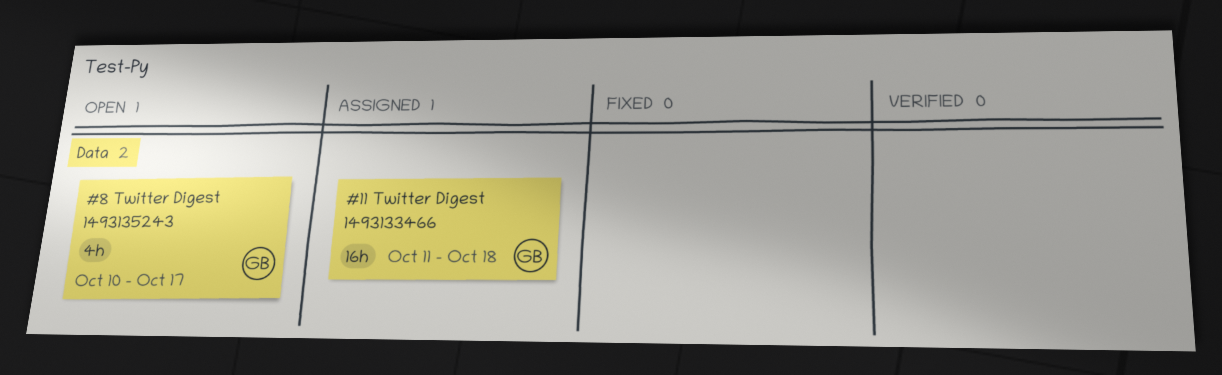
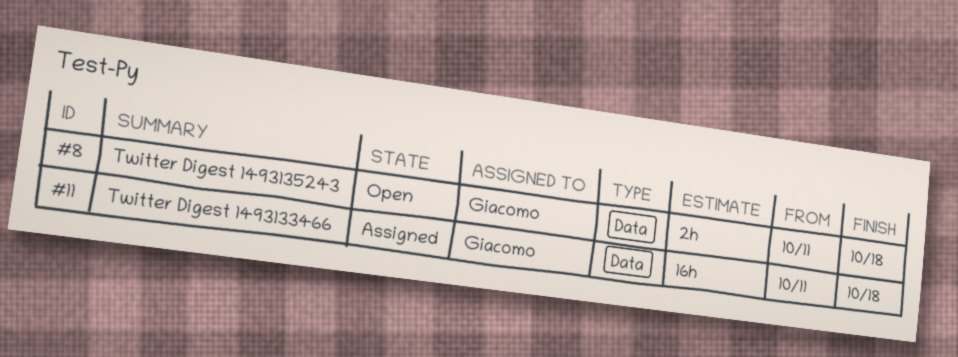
#8, estimate: 4h -> 2h
#8, start: Oct 10 -> Oct 11
#8, due: Oct 17 -> Oct 18

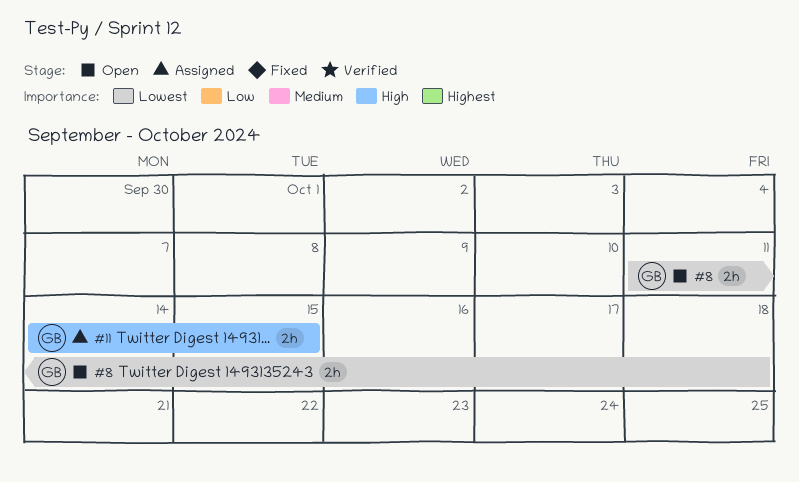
#11, estimate: 16h -> 2h
#11, start: Oct 11 -> Oct 14
#11, due: Oct 18 -> Oct 15

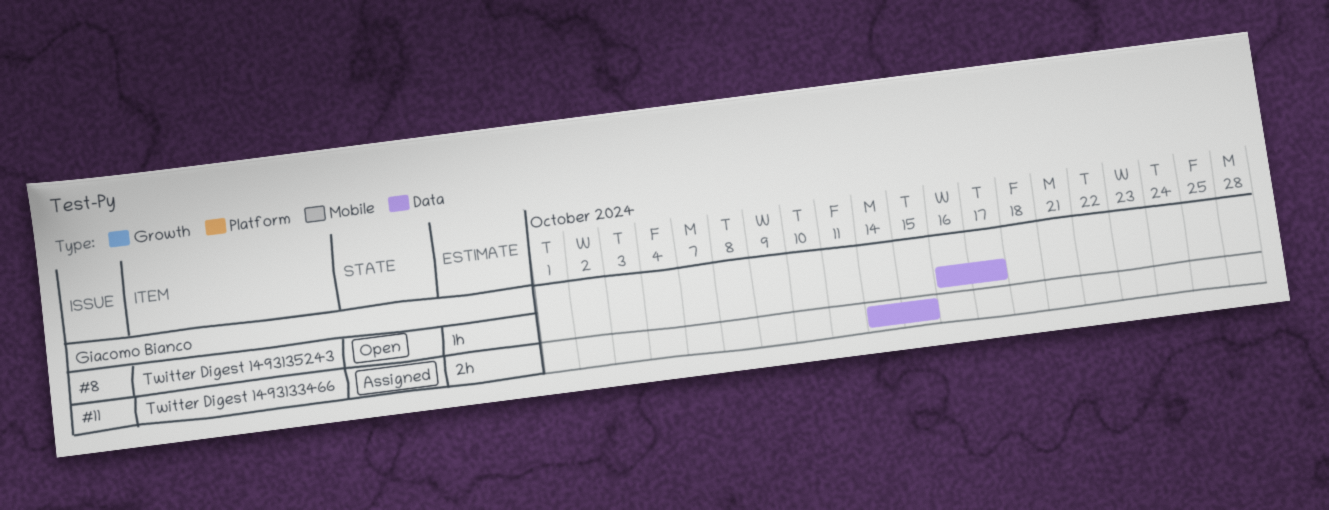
#8, estimate: 2h -> 1h
#8, start: Oct 11 -> Oct 16
#8, due: Oct 18 -> Oct 17

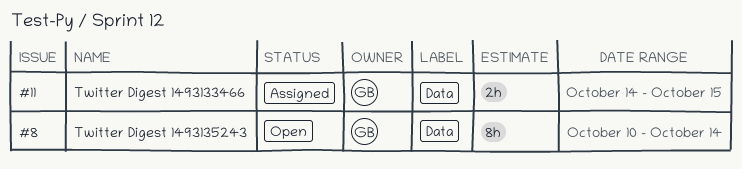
#8, estimate: 1h -> 8h
#8, start: Oct 16 -> Oct 10
#8, due: Oct 17 -> Oct 14

